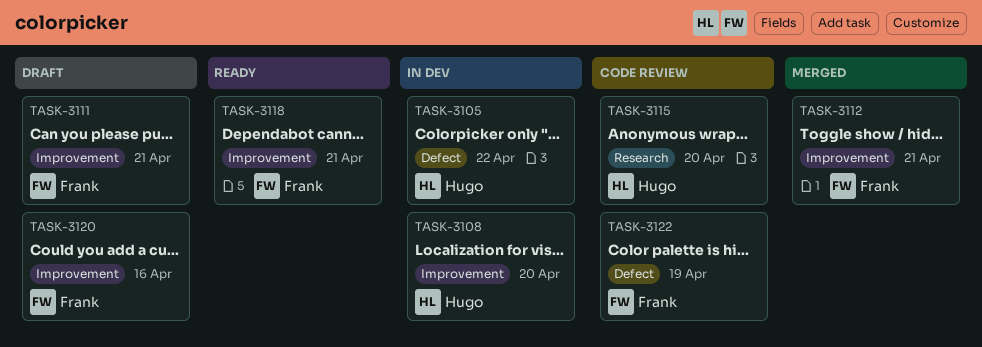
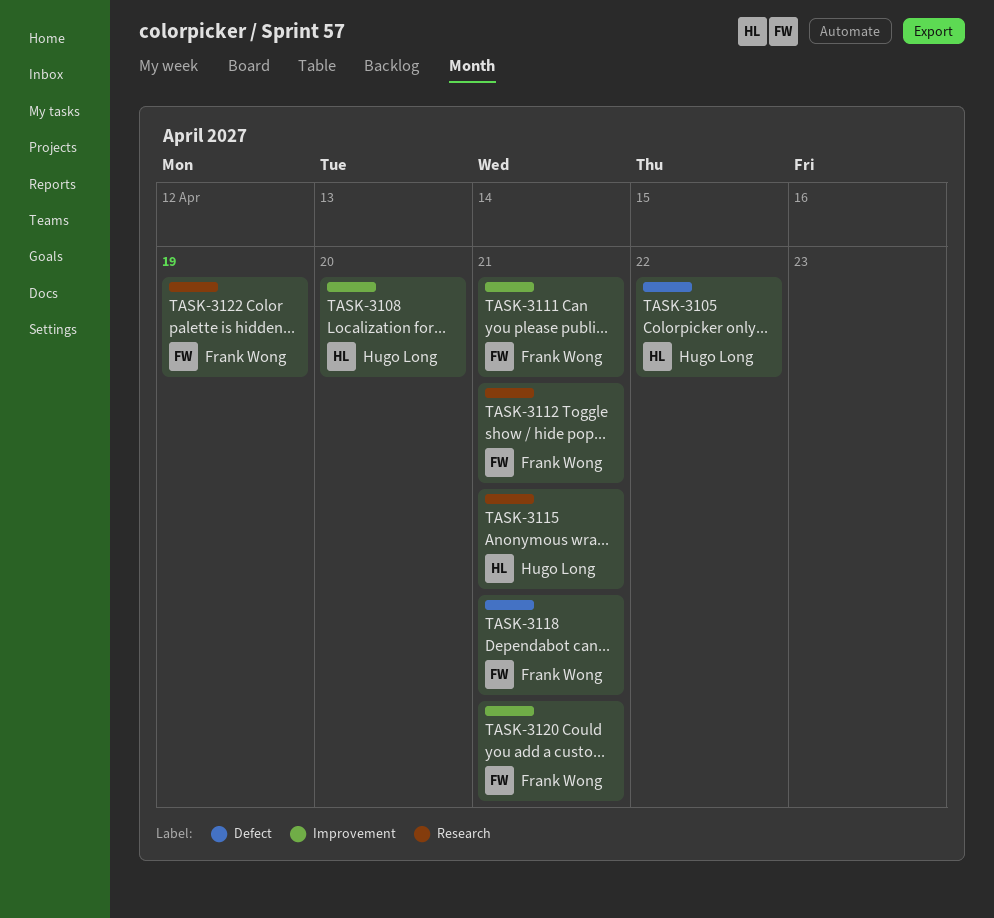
TASK-3112, label: Improvement -> Research
TASK-3115, due: Apr 20 -> Apr 21
TASK-3118, label: Improvement -> Defect
TASK-3120, due: Apr 16 -> Apr 21
TASK-3122, label: Defect -> Research

